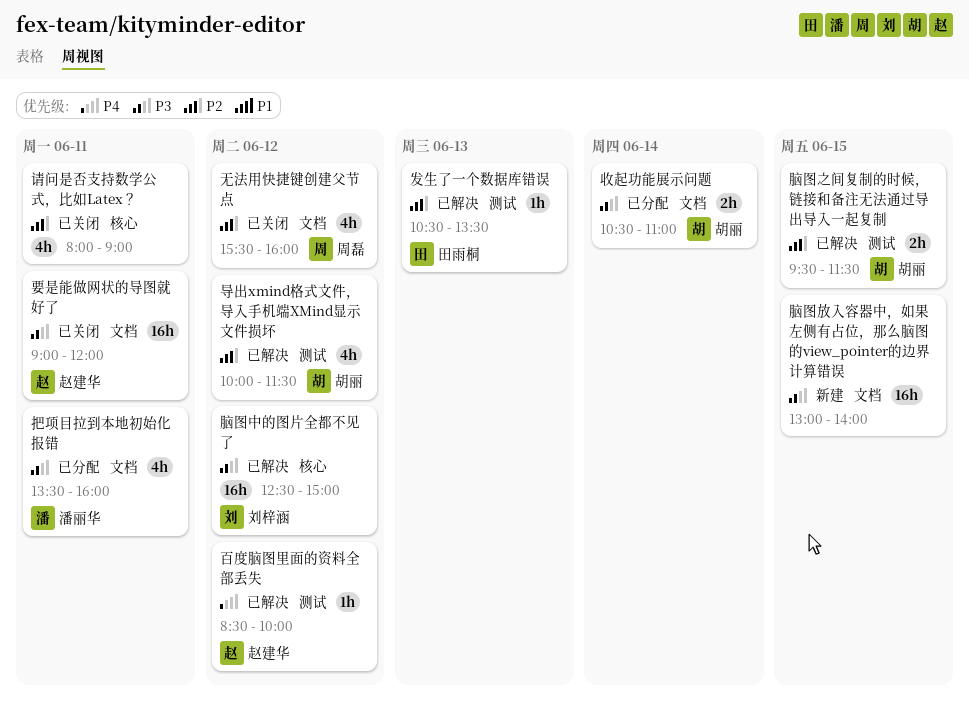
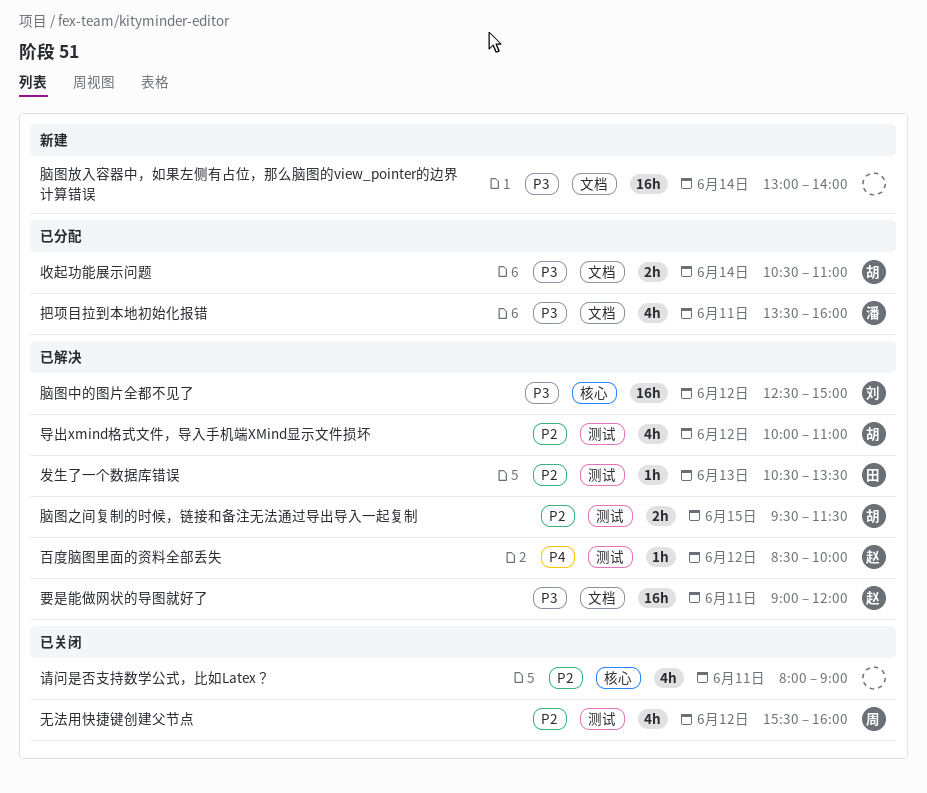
导出xmind格式文件，导入手机端XMind显示文件损坏, ends: 11:30 -> 11:00
无法用快捷键创建父节点, label: 文档 -> 测试
脑图放入容器中，如果左侧有占位，那么脑图的view_pointer的边界计算错误, day: Jun 15 -> Jun 14
要是能做网状的导图就好了, status: 已关闭 -> 已解决

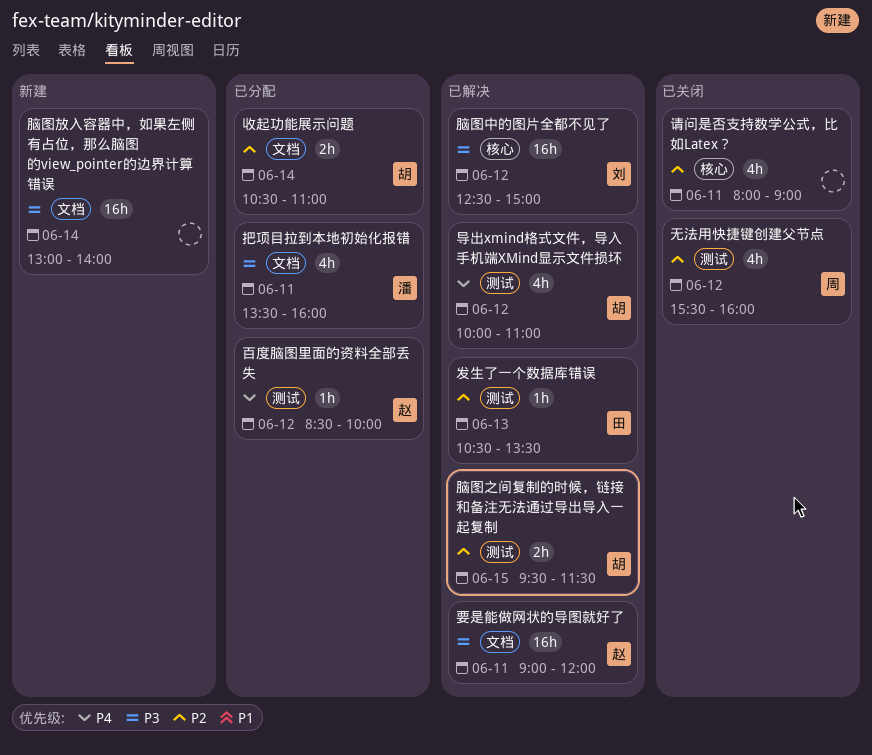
导出xmind格式文件，导入手机端XMind显示文件损坏, priority: P2 -> P4
收起功能展示问题, priority: P3 -> P2
百度脑图里面的资料全部丢失, status: 已解决 -> 已分配

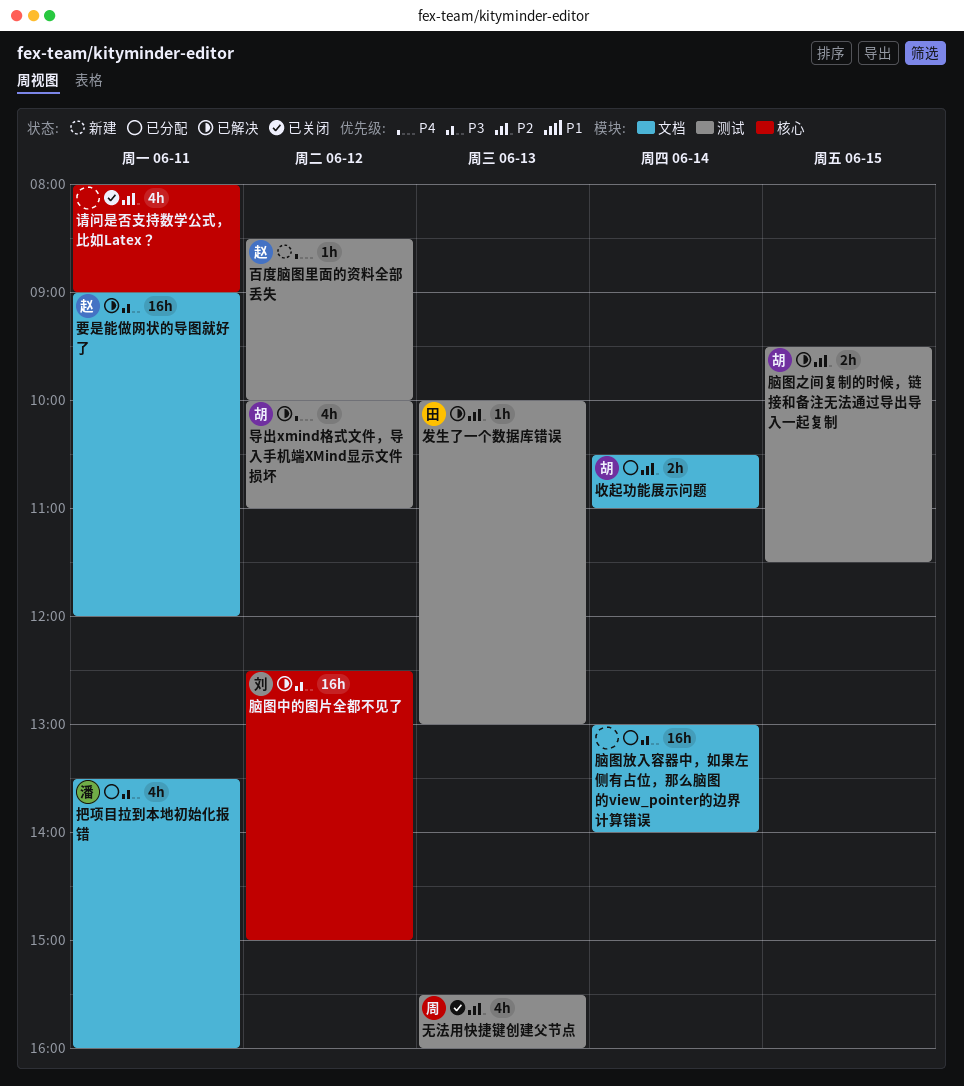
发生了一个数据库错误, begins: 10:30 -> 10:00
发生了一个数据库错误, ends: 13:30 -> 13:00
无法用快捷键创建父节点, day: Jun 12 -> Jun 13
百度脑图里面的资料全部丢失, status: 已分配 -> 新建
脑图放入容器中，如果左侧有占位，那么脑图的view_pointer的边界计算错误, status: 新建 -> 已分配

